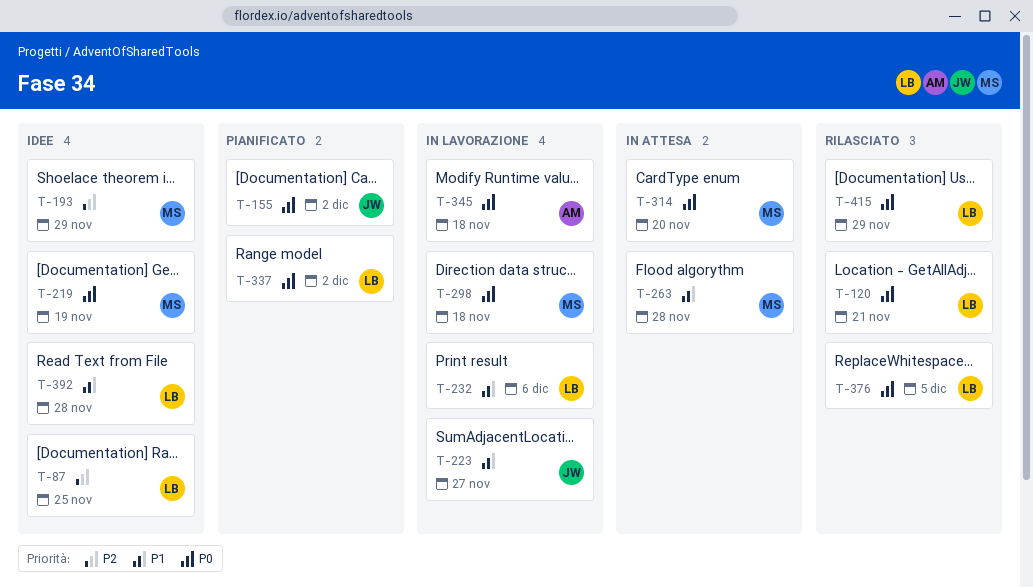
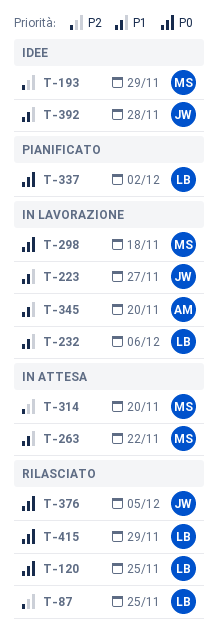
T-87, status: Idee -> Rilasciato
T-120, due: Nov 21 -> Nov 25
T-155: present -> none
T-219: present -> none
T-263, due: Nov 28 -> Nov 22
T-314, priority: P0 -> P2
T-345, priority: P0 -> P1
T-345, due: Nov 18 -> Nov 20
T-376, owner: LB -> JW
T-392, owner: LB -> JW

